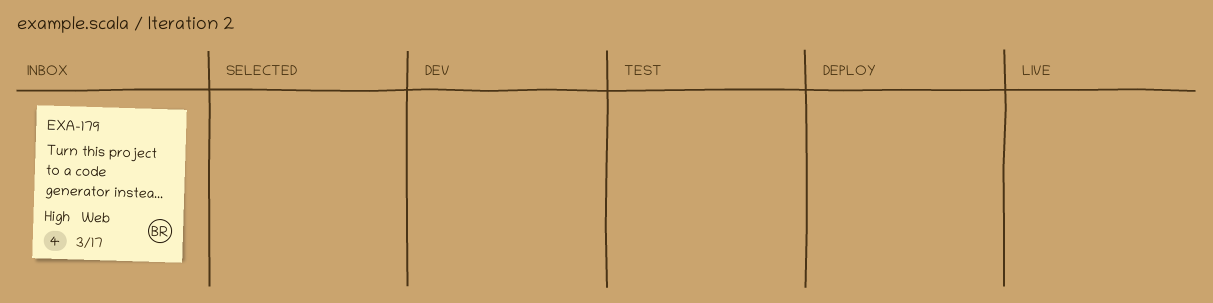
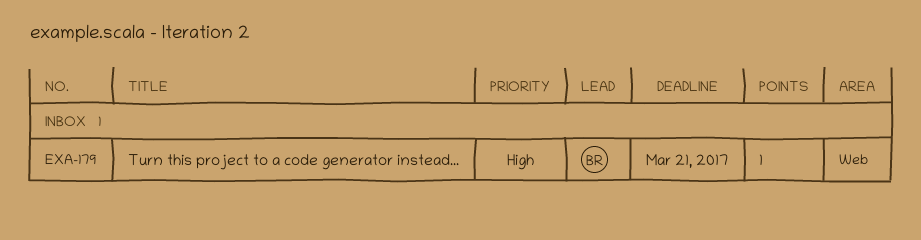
EXA-179, estimate: 4 -> 1
EXA-179, due: Mar 17 -> Mar 21

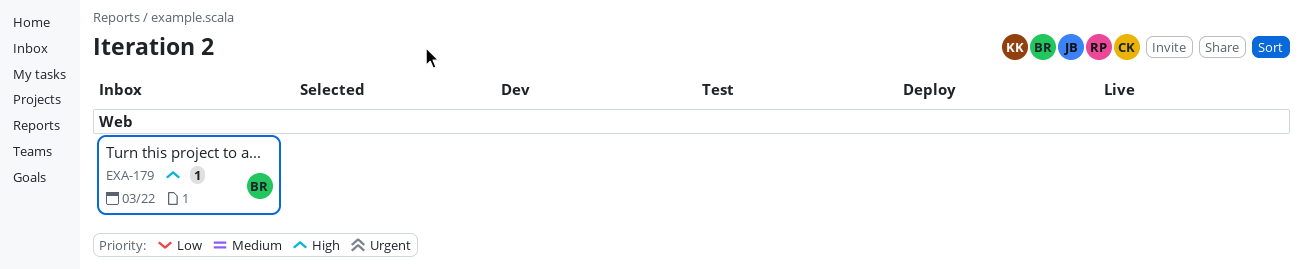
EXA-179, due: Mar 21 -> Mar 22

